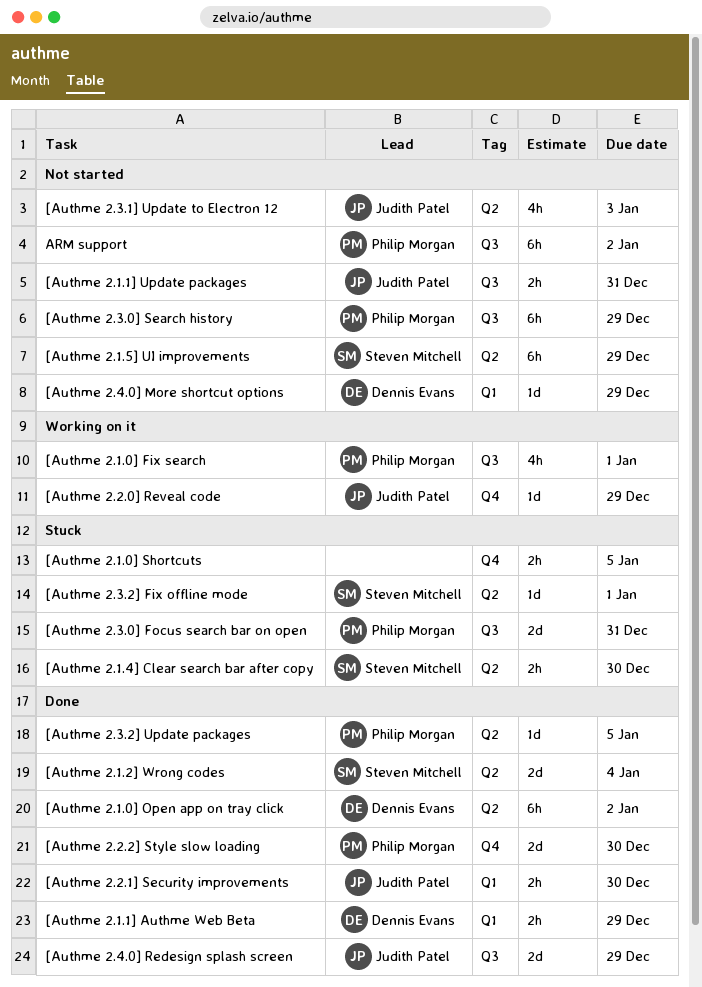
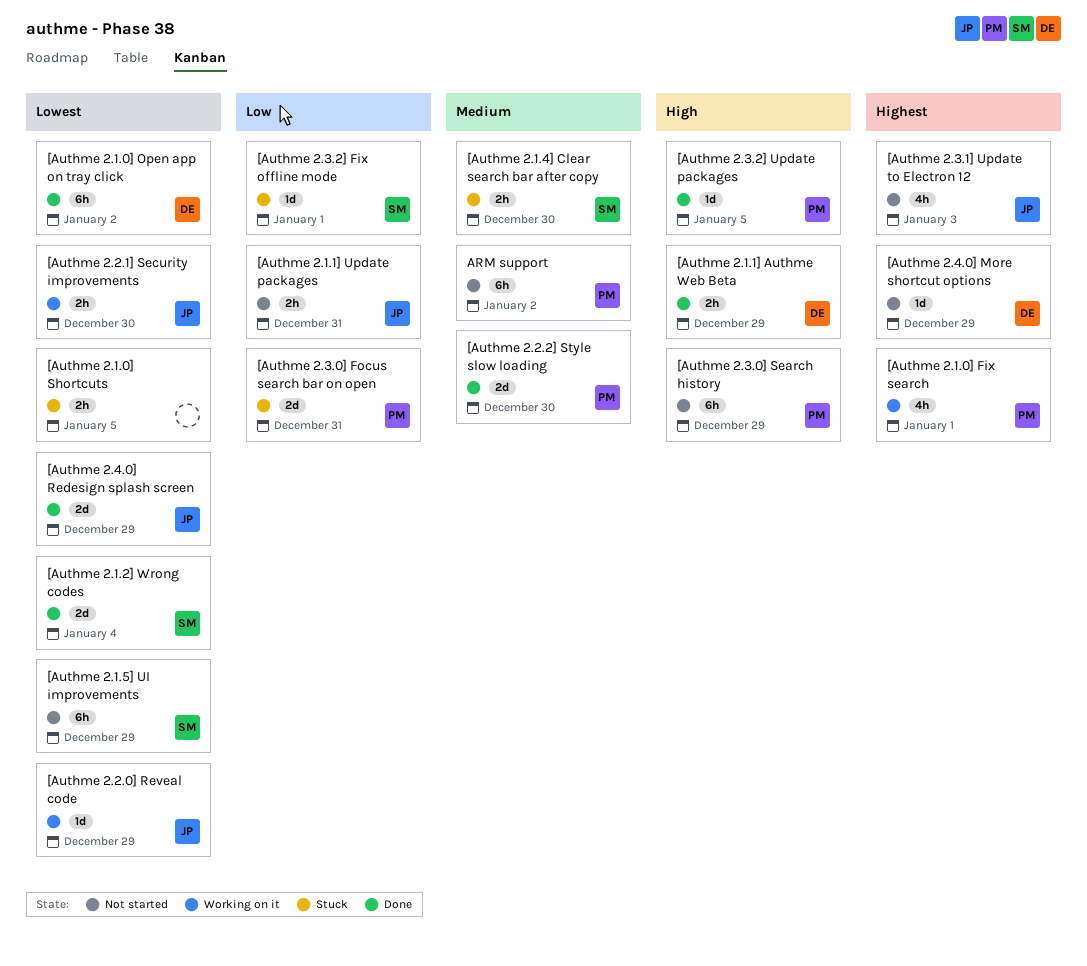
[Authme 2.2.1] Security improvements, status: Done -> Working on it

